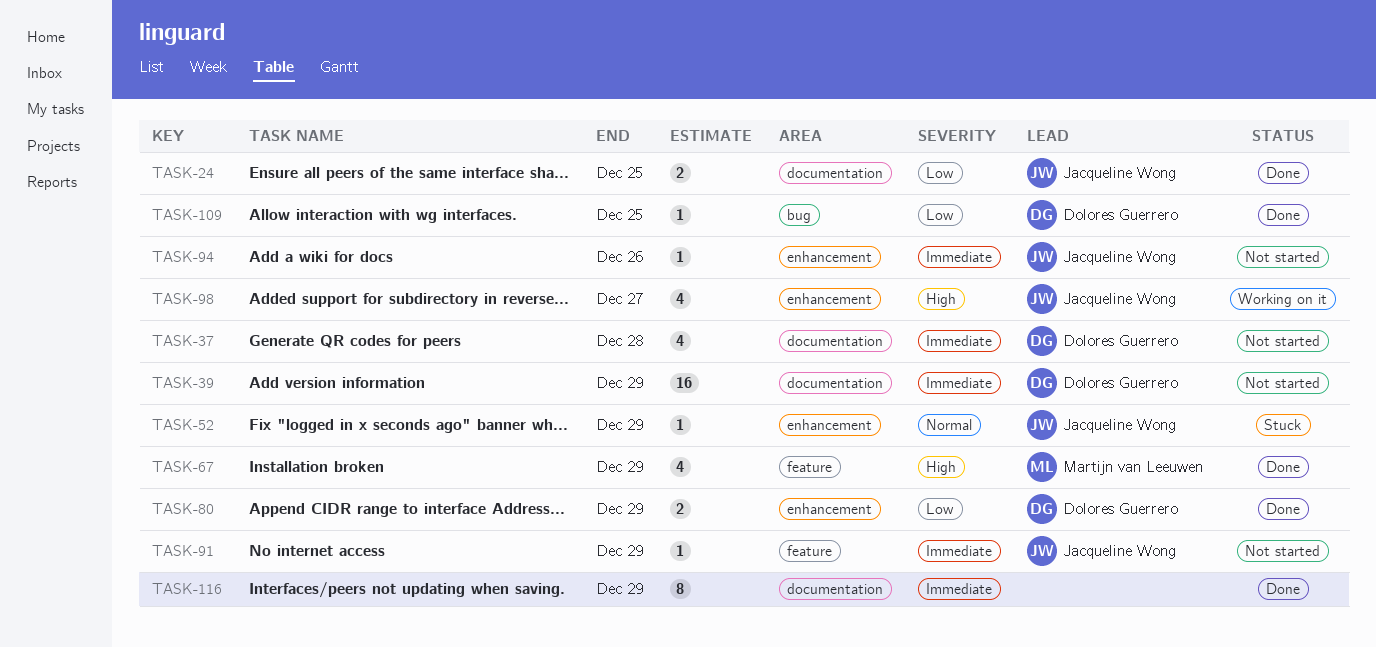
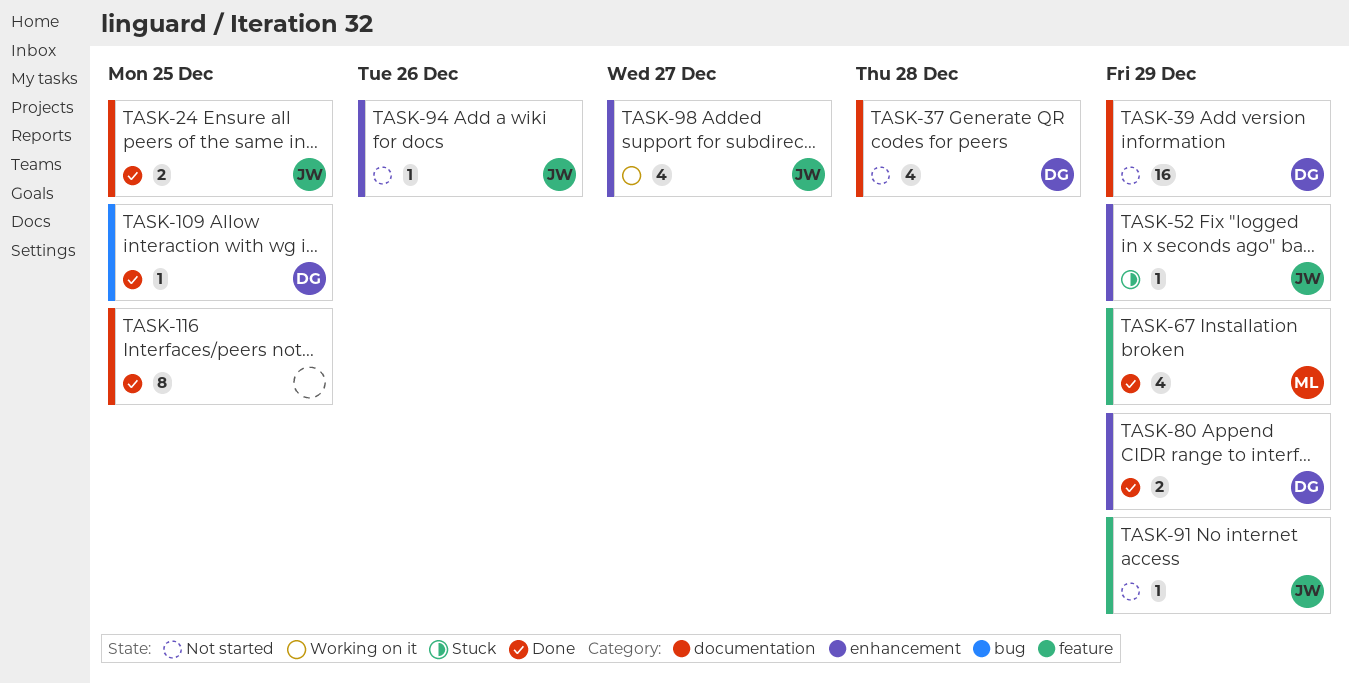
TASK-116, due: Dec 29 -> Dec 25

